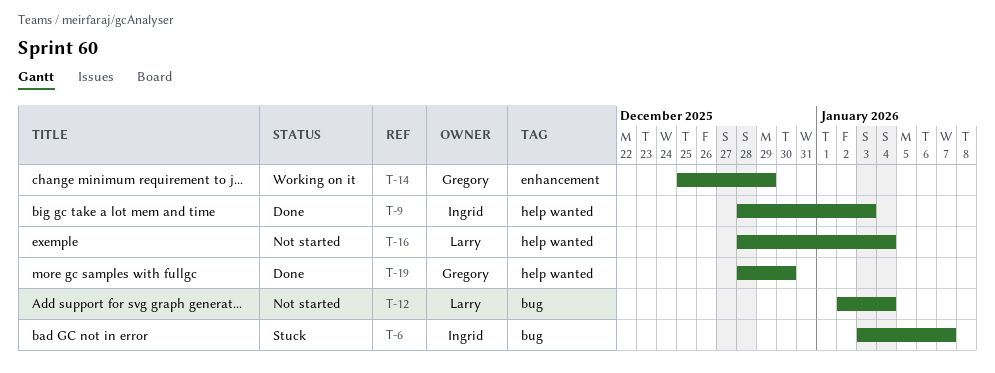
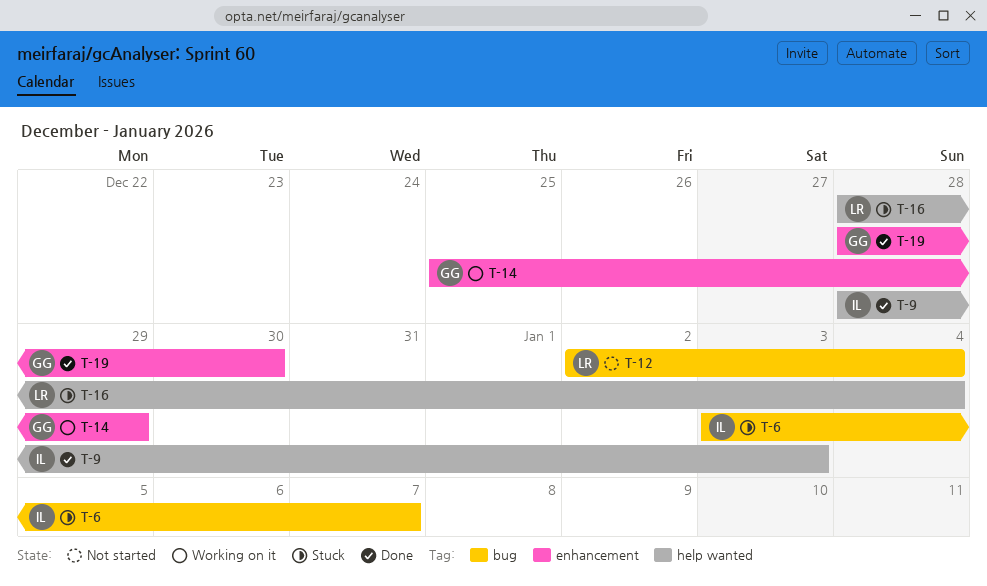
T-16, status: Not started -> Stuck
T-19, label: help wanted -> enhancement

